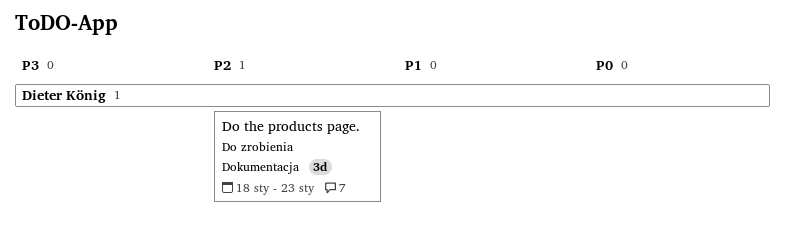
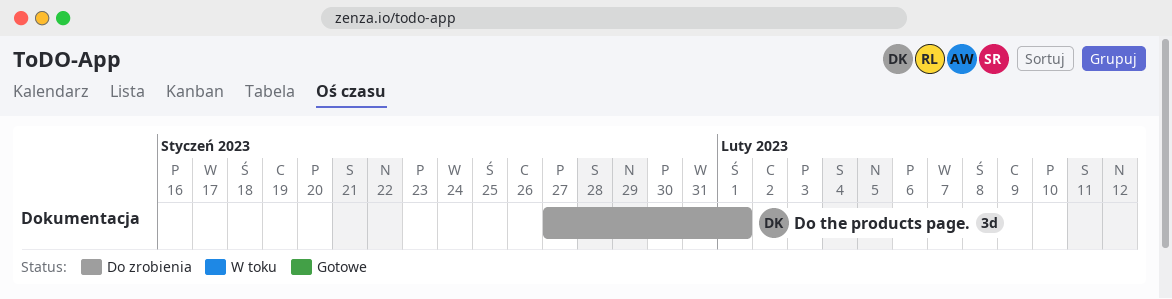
Do the products page., start: Jan 18 -> Jan 27
Do the products page., due: Jan 23 -> Feb 1

